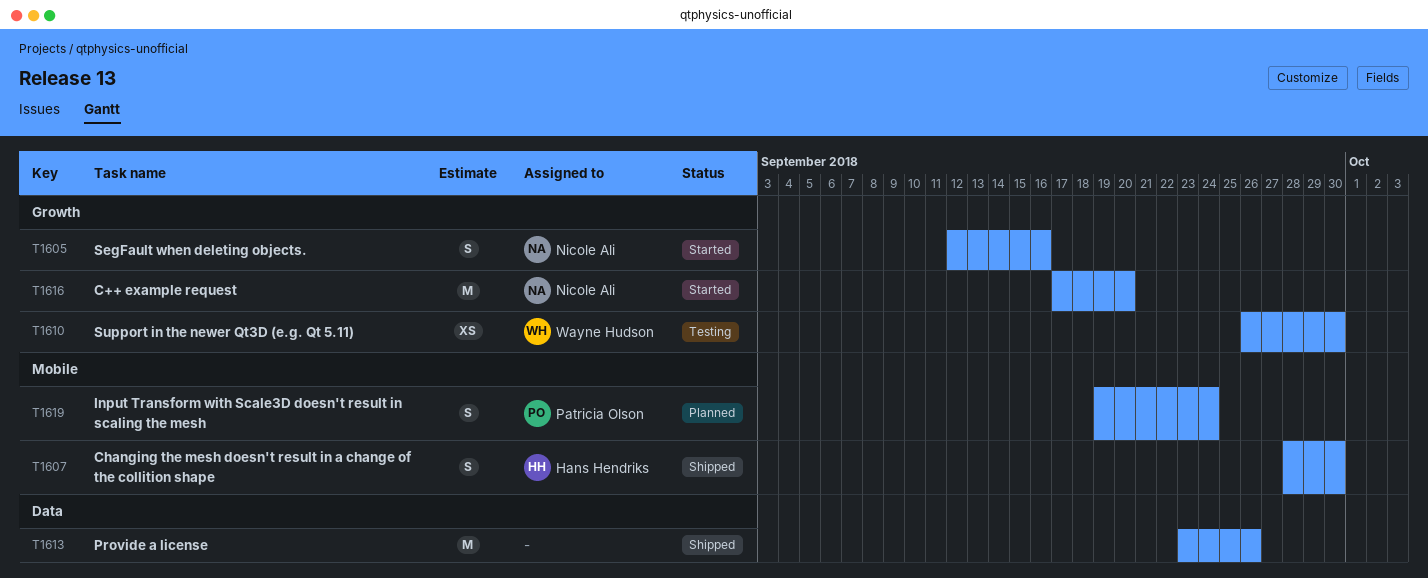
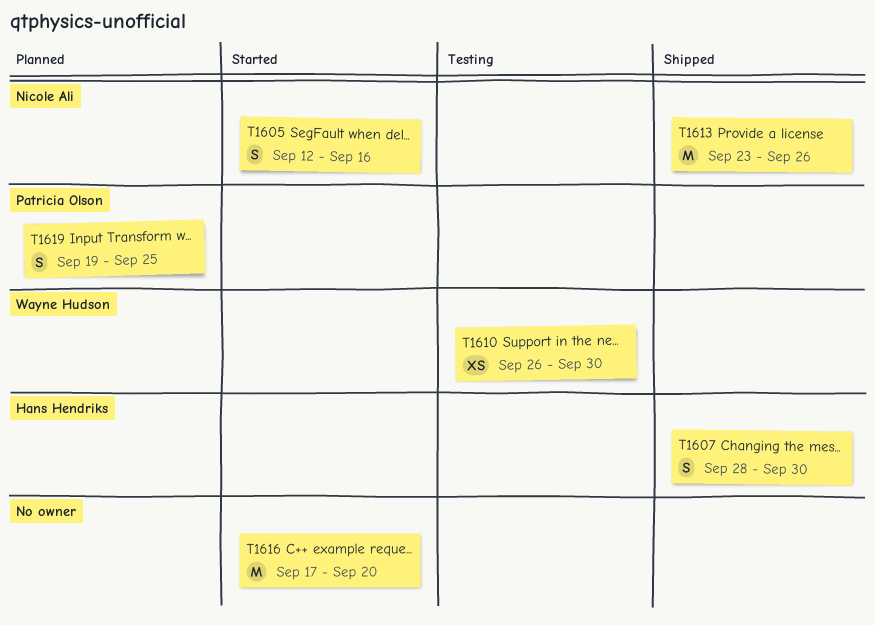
T1613, owner: none -> Nicole Ali
T1616, owner: Nicole Ali -> none
T1619, due: Sep 24 -> Sep 25

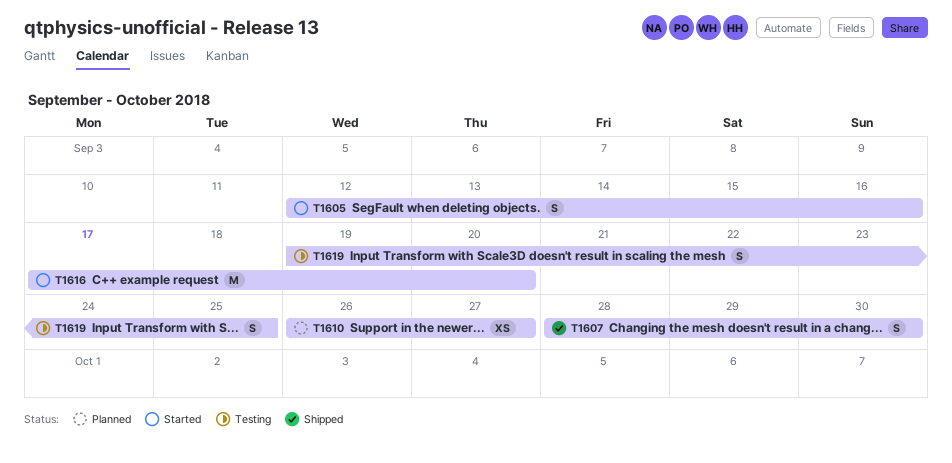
T1610, status: Testing -> Planned
T1610, due: Sep 30 -> Sep 27
T1613: present -> none
T1619, status: Planned -> Testing

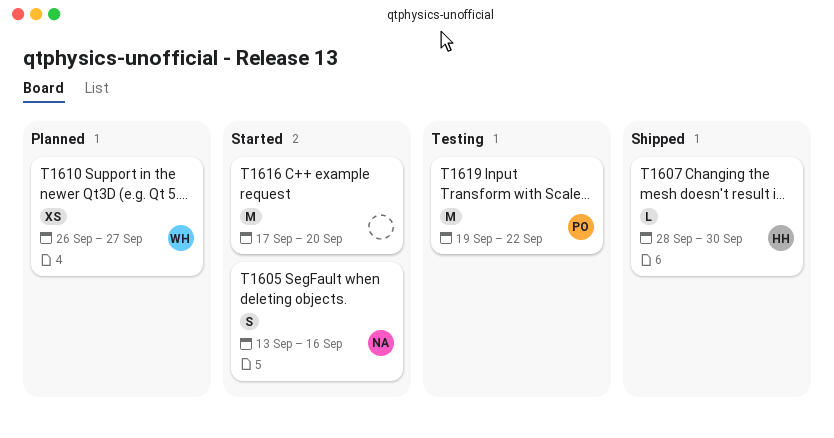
T1605, start: Sep 12 -> Sep 13
T1607, estimate: S -> L
T1619, estimate: S -> M
T1619, due: Sep 25 -> Sep 22

